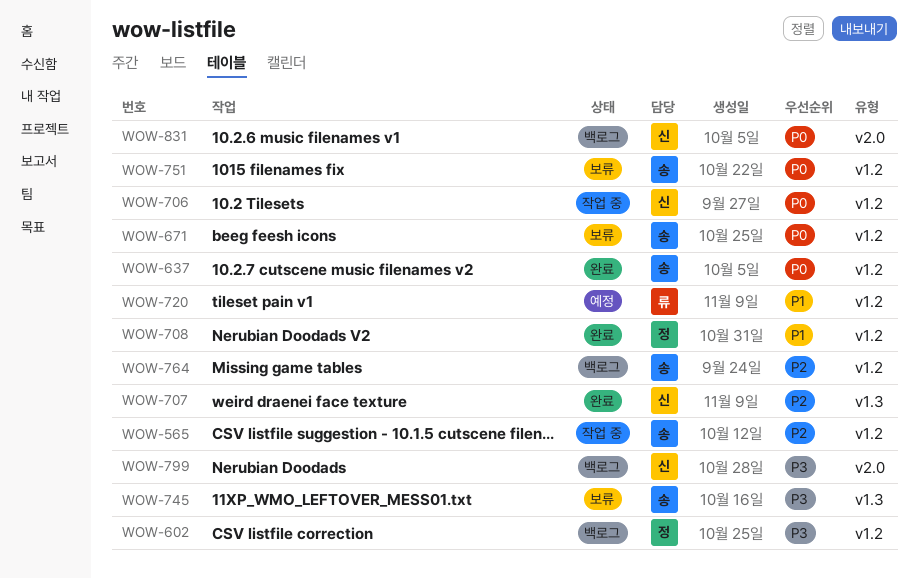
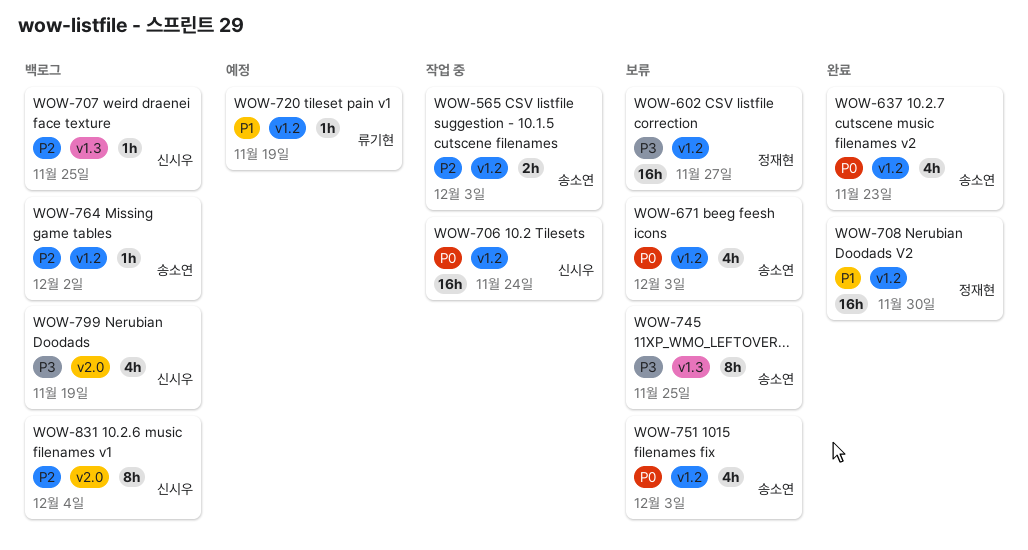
WOW-602, status: 백로그 -> 보류
WOW-707, status: 완료 -> 백로그
WOW-831, priority: P0 -> P2

